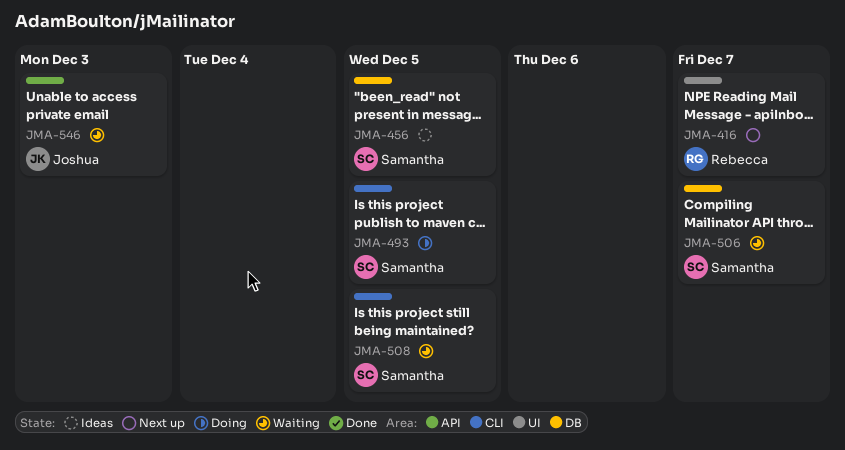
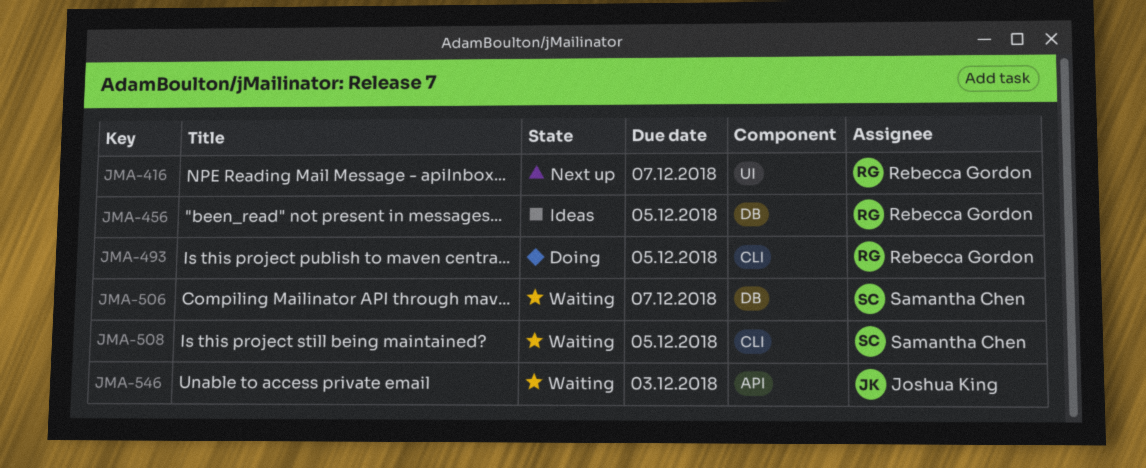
JMA-456, owner: Samantha Chen -> Rebecca Gordon
JMA-493, owner: Samantha Chen -> Rebecca Gordon

